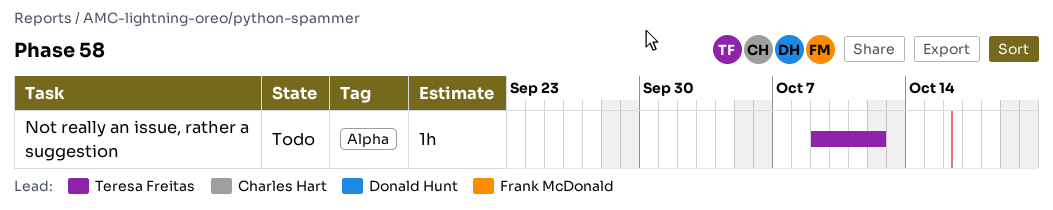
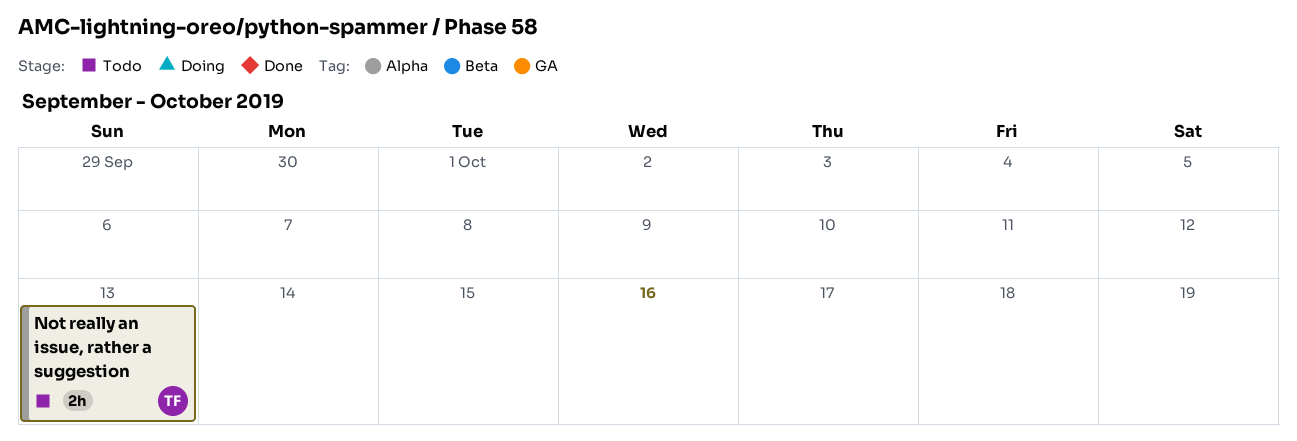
Not really an issue, rather a suggestion, estimate: 1h -> 2h
Not really an issue, rather a suggestion, due: Oct 12 -> Oct 13

